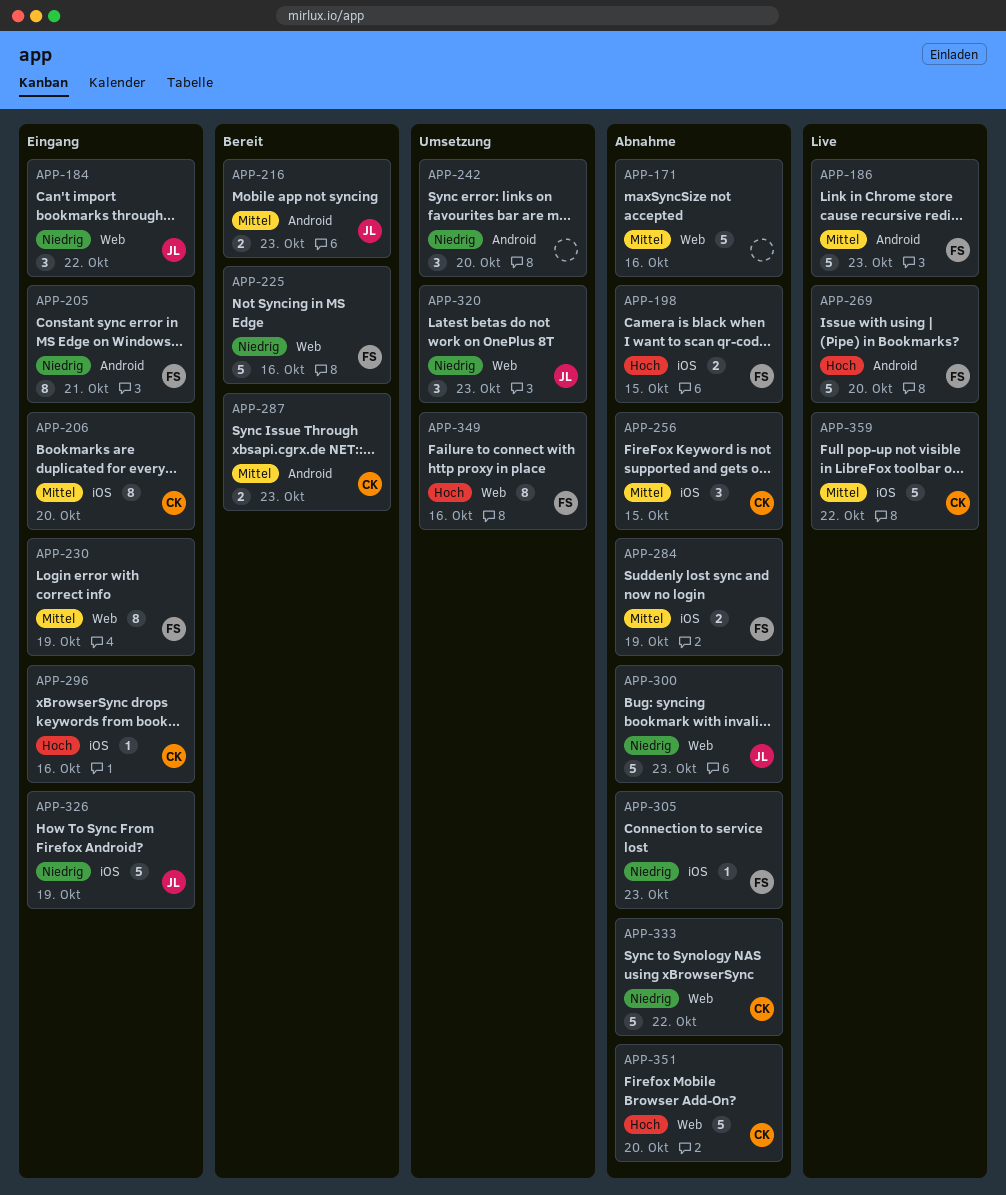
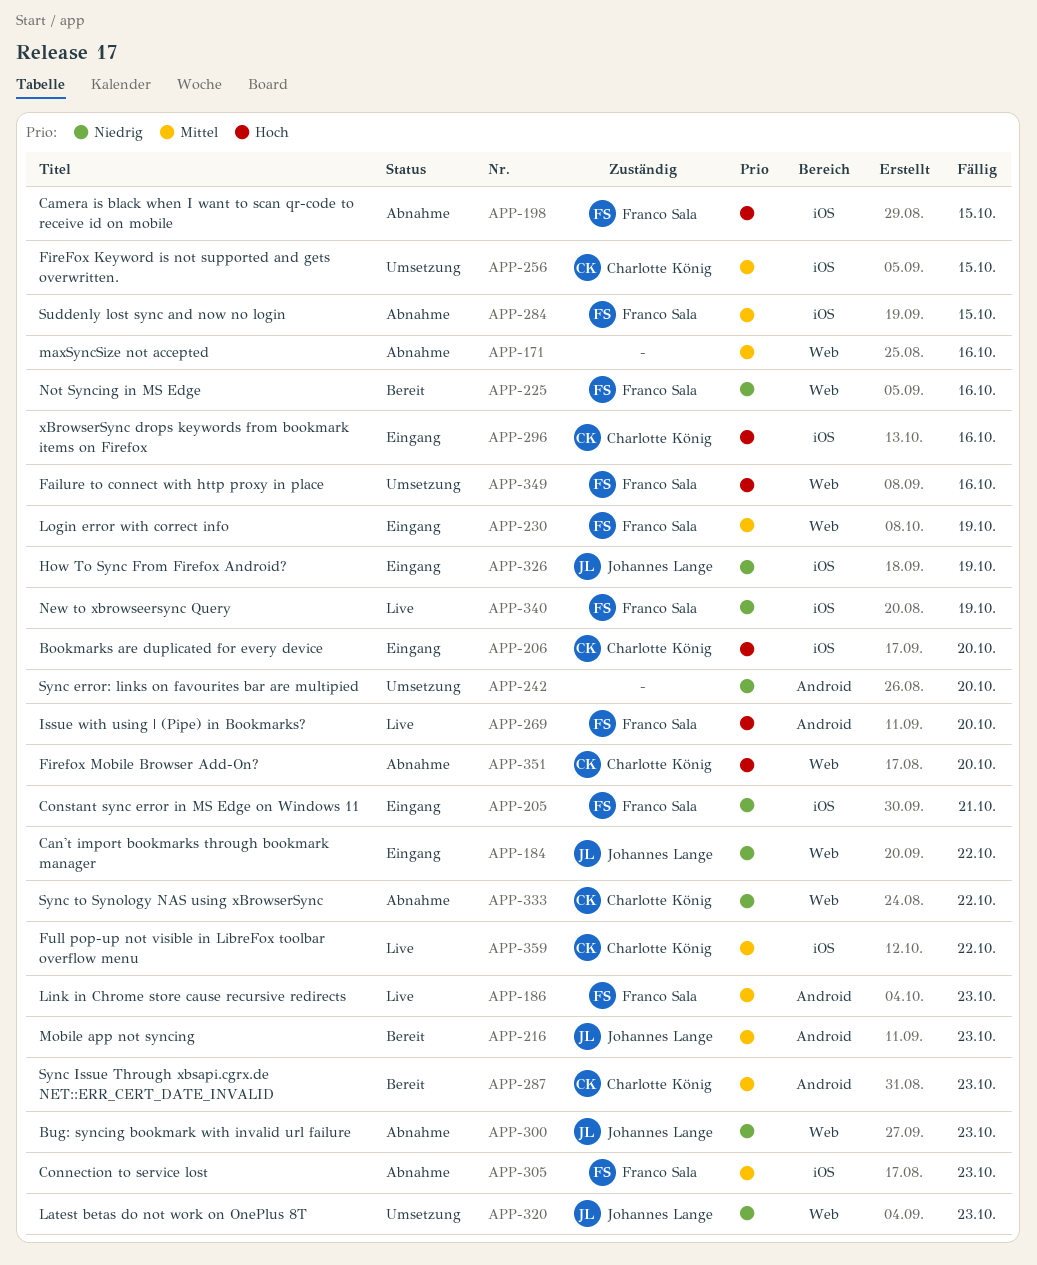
APP-205, label: Android -> iOS
APP-206, priority: Mittel -> Hoch
APP-256, status: Abnahme -> Umsetzung
APP-284, due: Oct 19 -> Oct 15
APP-305, priority: Niedrig -> Mittel
APP-340: none -> present

